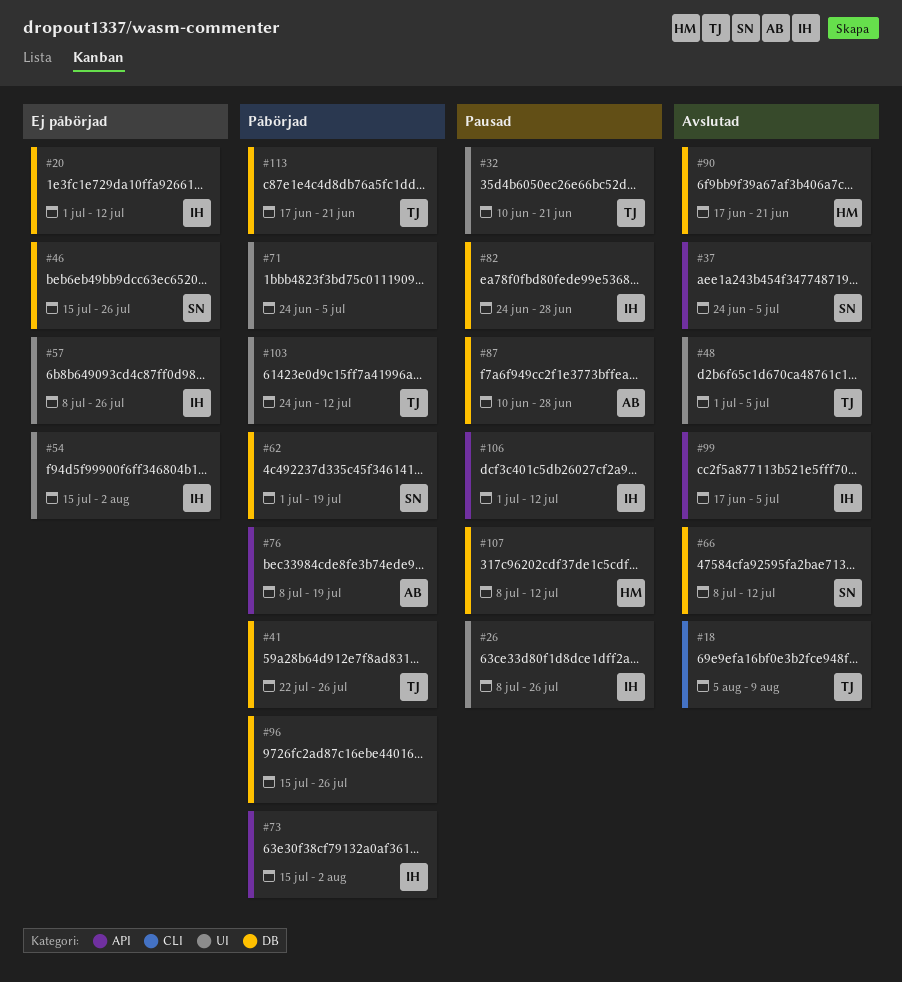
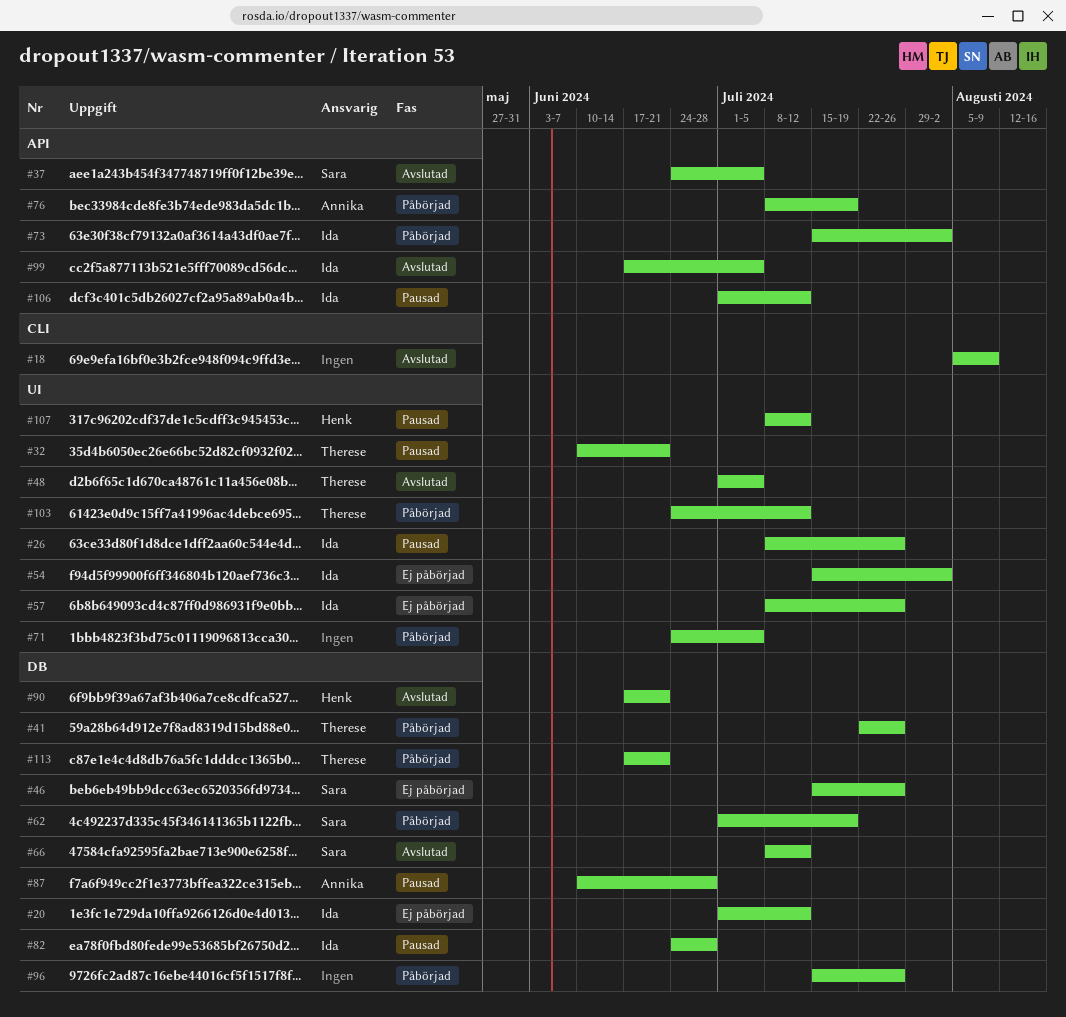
#18, owner: Therese -> none
#107, label: DB -> UI

